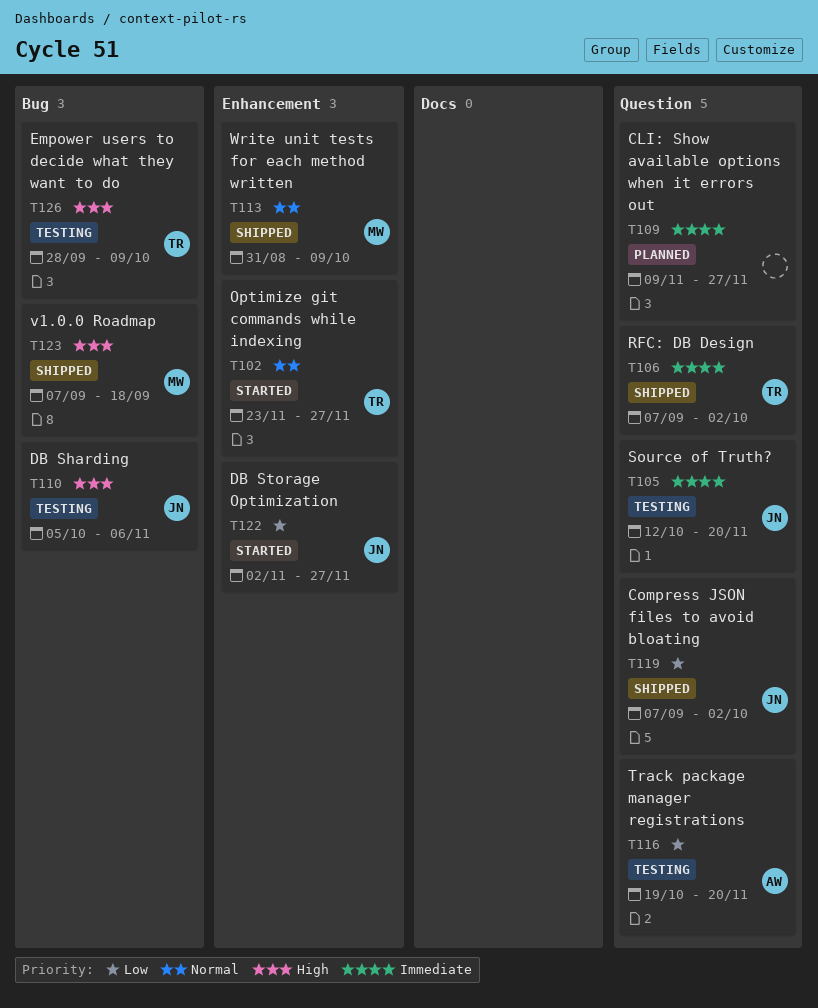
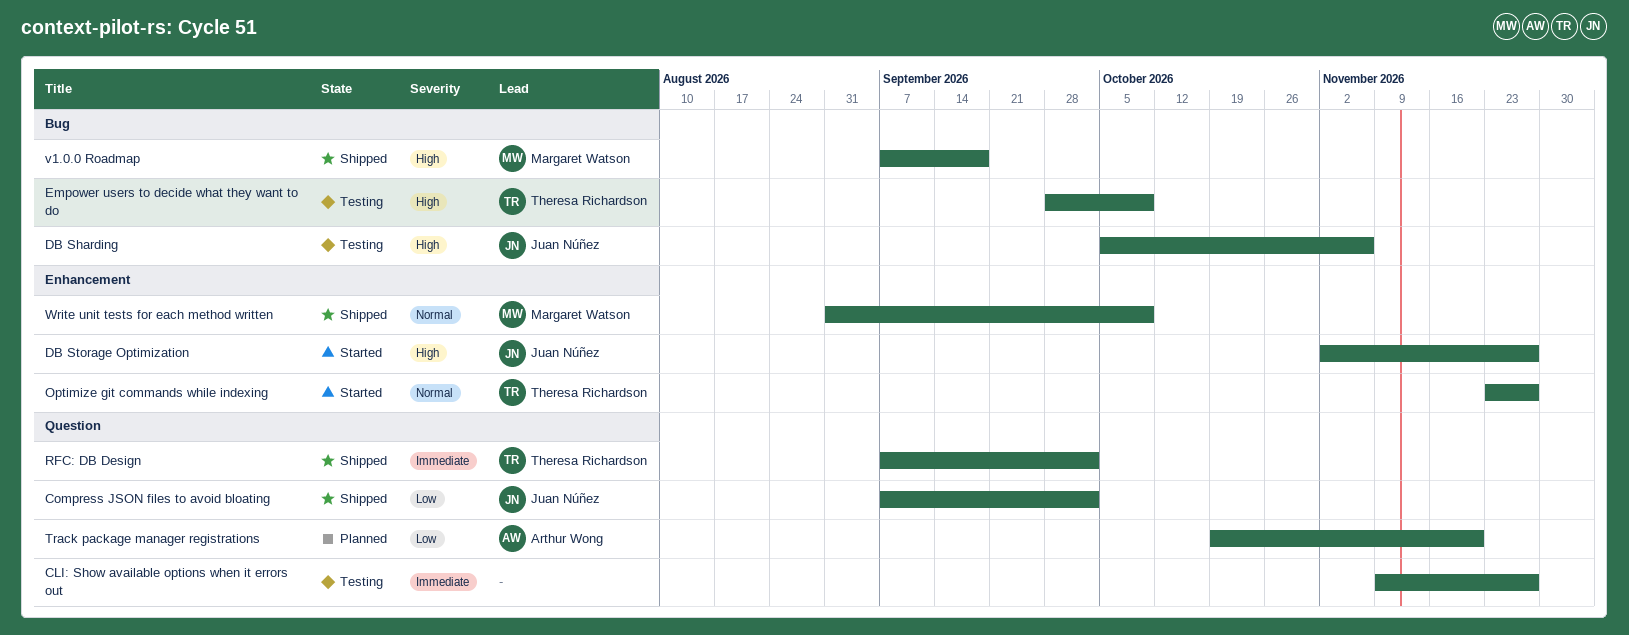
CLI: Show available options when it errors out, status: Planned -> Testing
DB Storage Optimization, priority: Low -> High
Source of Truth?: present -> none
Track package manager registrations, status: Testing -> Planned

